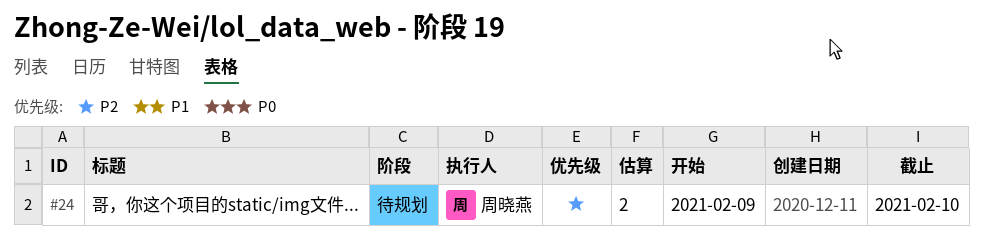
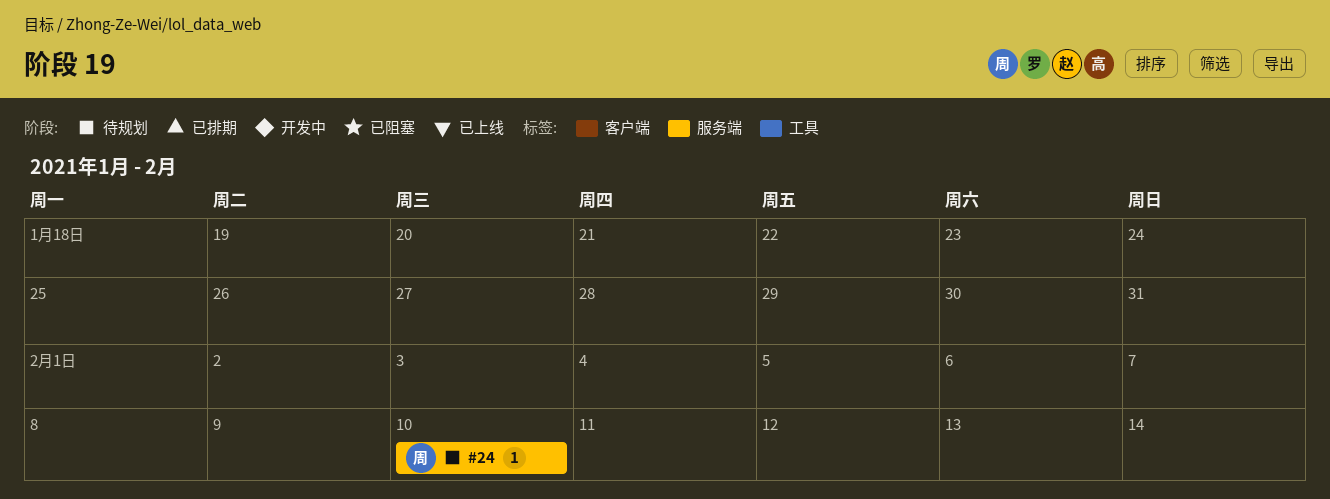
#24, estimate: 2 -> 1
#24, start: Feb 9 -> Feb 10

